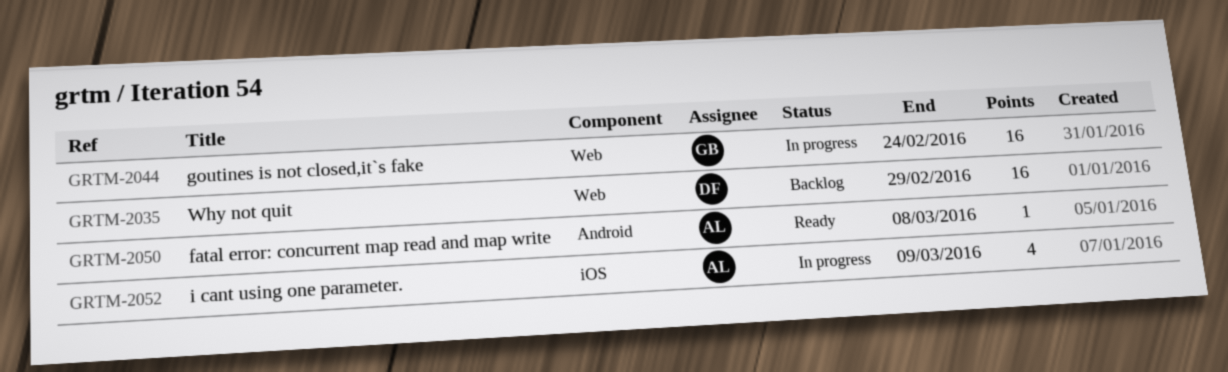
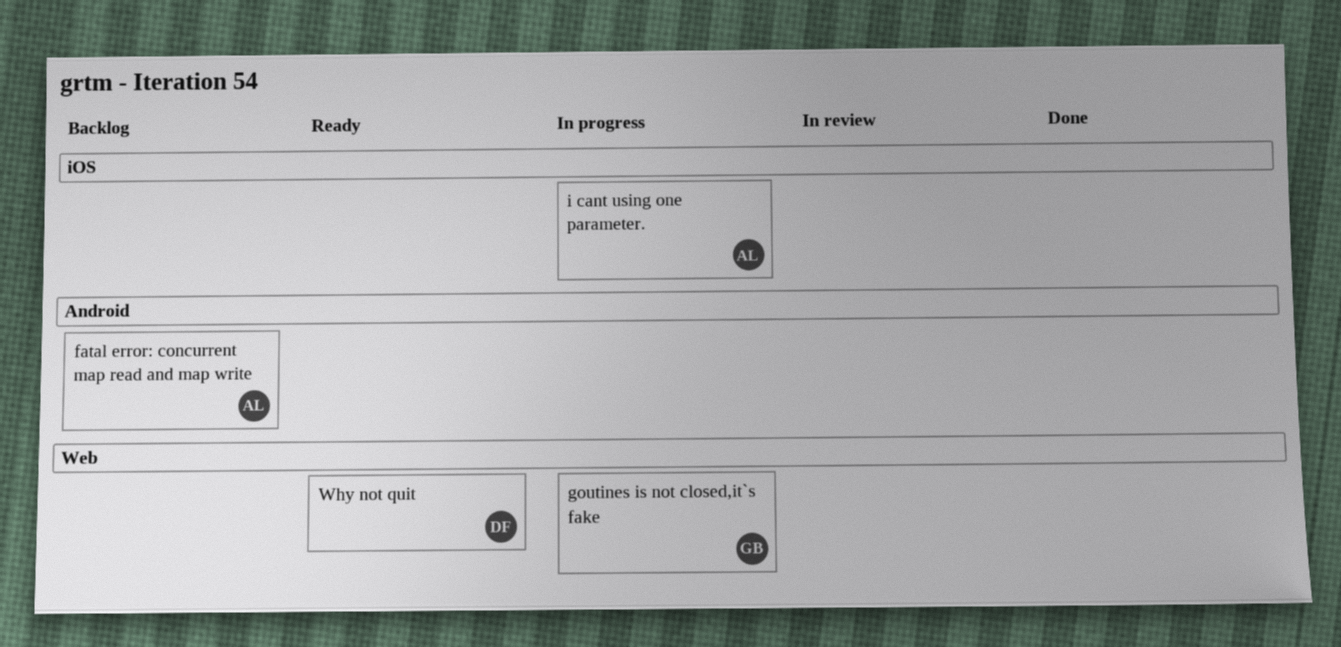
fatal error: concurrent map read and map write, status: Ready -> Backlog
Why not quit, status: Backlog -> Ready

